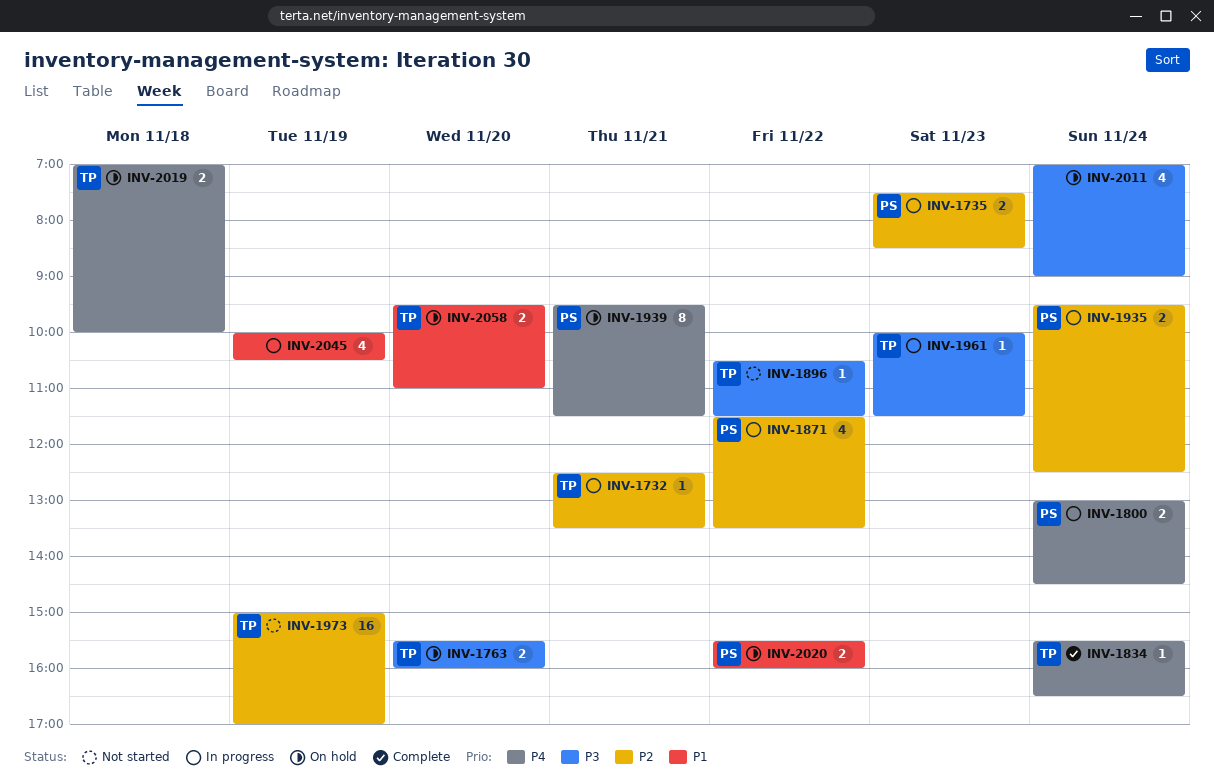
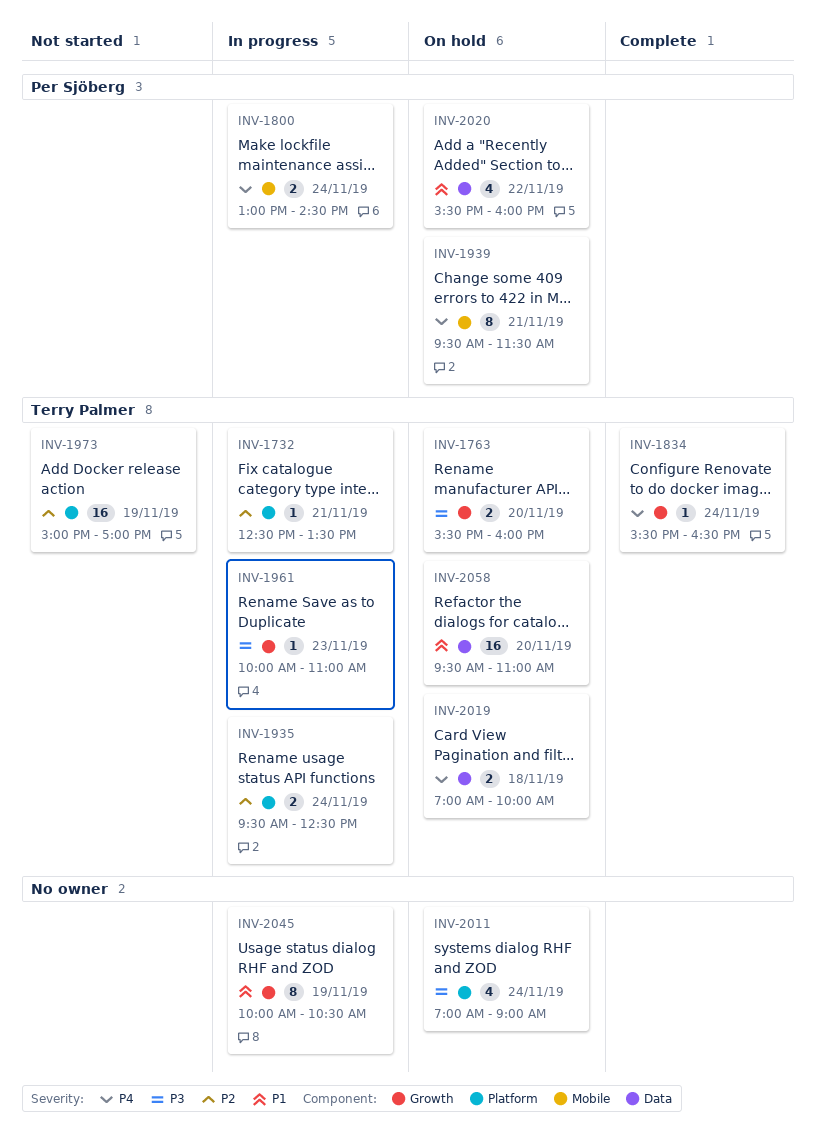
INV-1735: present -> none
INV-1871: present -> none
INV-1896: present -> none
INV-1935, owner: Per Sjöberg -> Terry Palmer
INV-1961, ends: 11:30 -> 11:00
INV-2020, estimate: 2 -> 4
INV-2045, estimate: 4 -> 8
INV-2058, estimate: 2 -> 16

